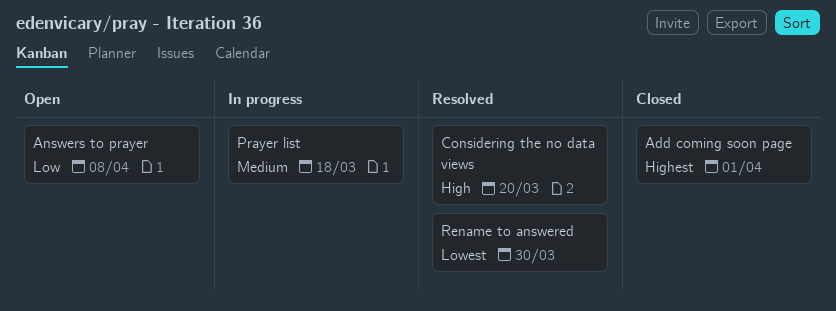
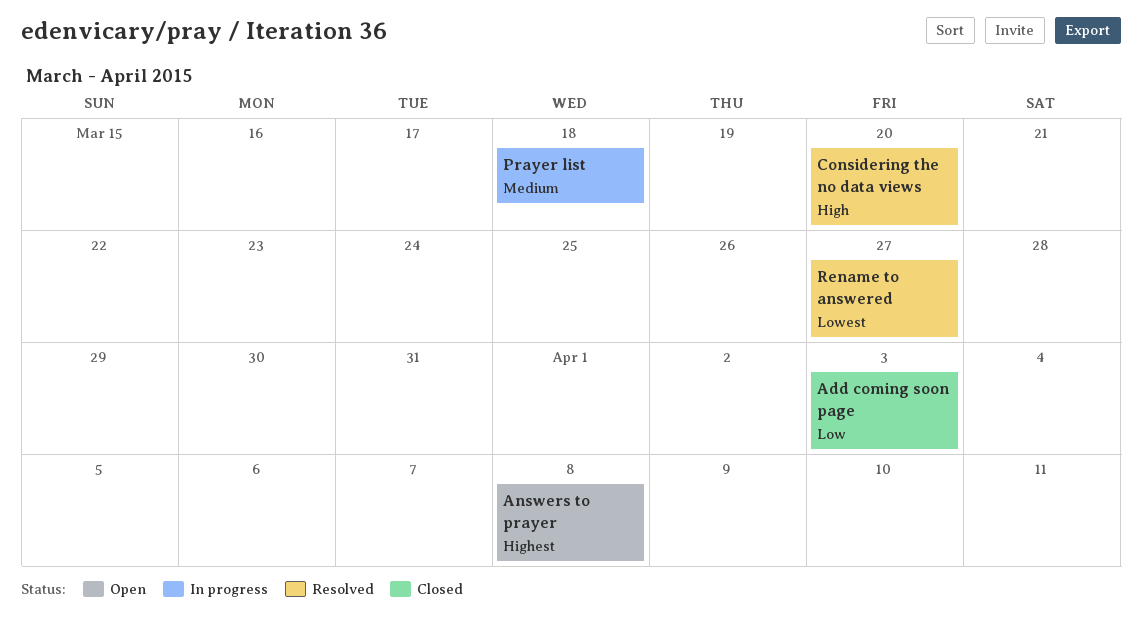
Add coming soon page, priority: Highest -> Low
Add coming soon page, due: Apr 1 -> Apr 3
Answers to prayer, priority: Low -> Highest
Rename to answered, due: Mar 30 -> Mar 27

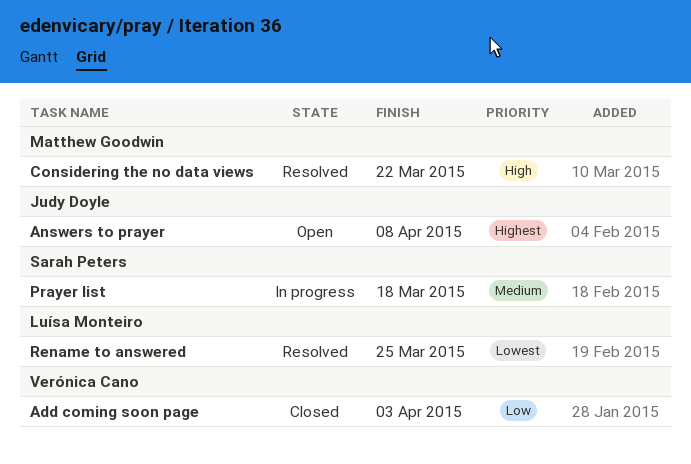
Considering the no data views, due: Mar 20 -> Mar 22
Rename to answered, due: Mar 27 -> Mar 25

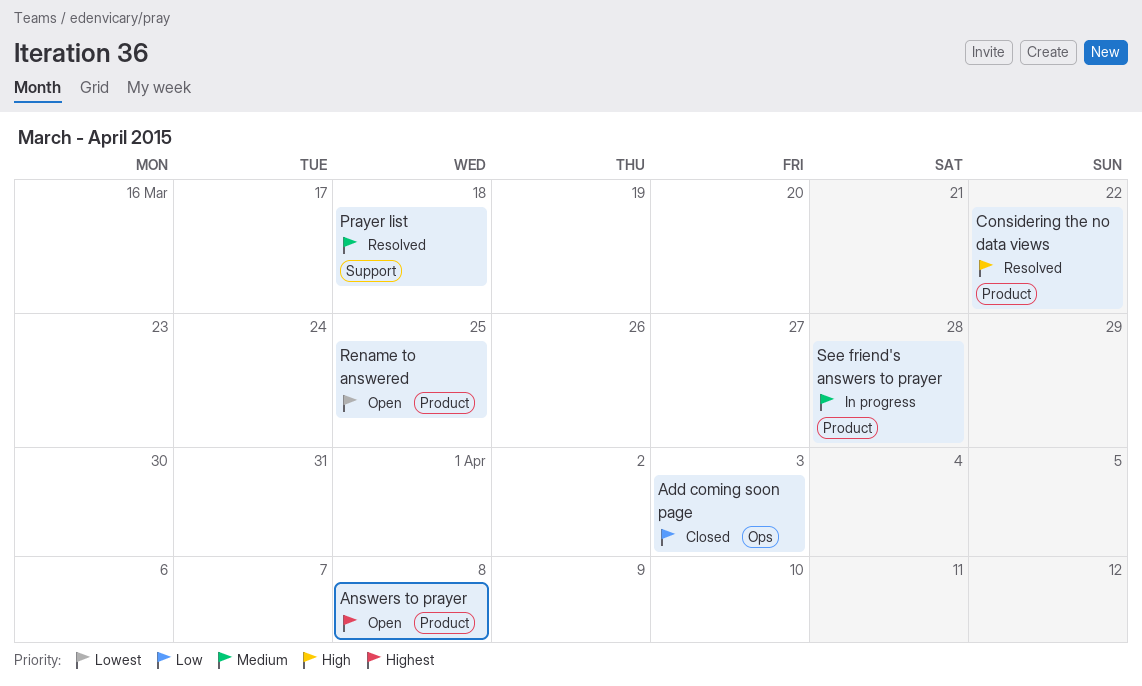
Prayer list, status: In progress -> Resolved
Rename to answered, status: Resolved -> Open
See friend's answers to prayer: none -> present

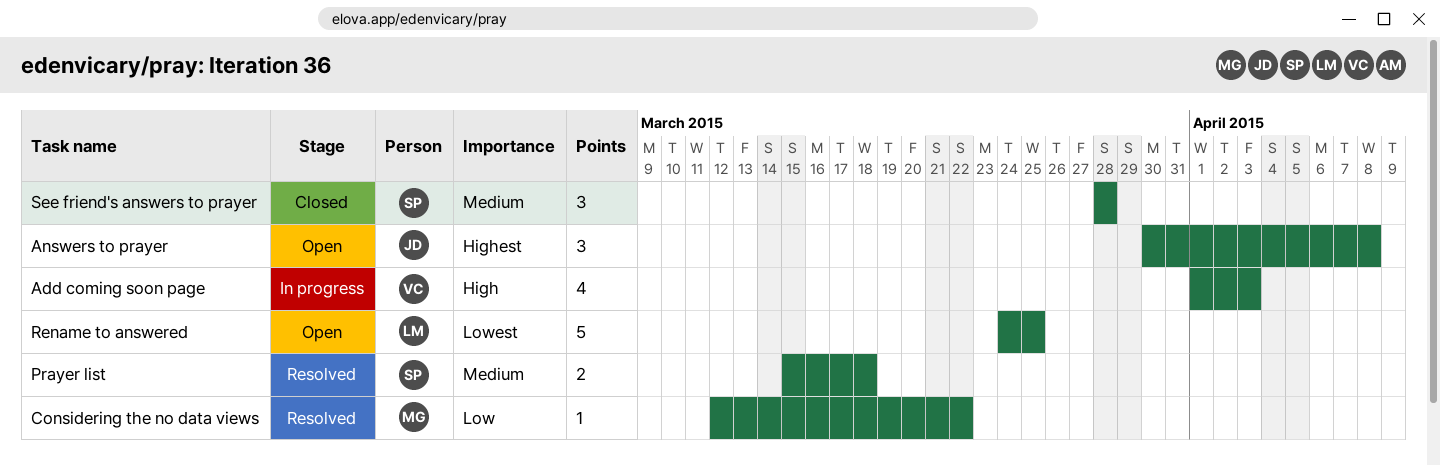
Add coming soon page, status: Closed -> In progress
Add coming soon page, priority: Low -> High
Considering the no data views, priority: High -> Low
See friend's answers to prayer, status: In progress -> Closed

